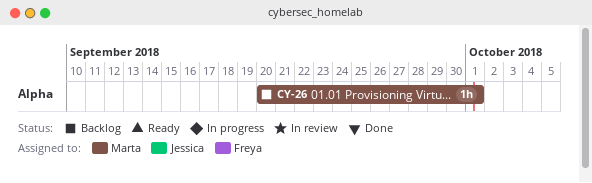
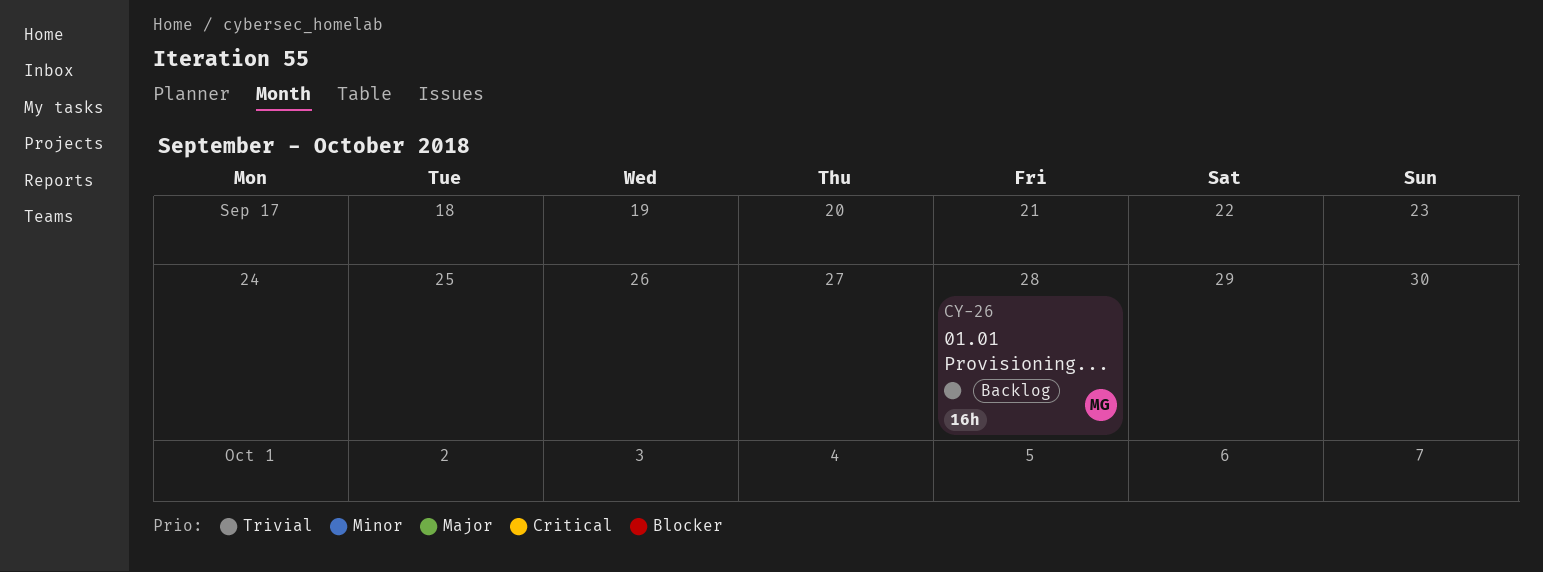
CY-26, estimate: 1h -> 16h
CY-26, due: Oct 1 -> Sep 28

